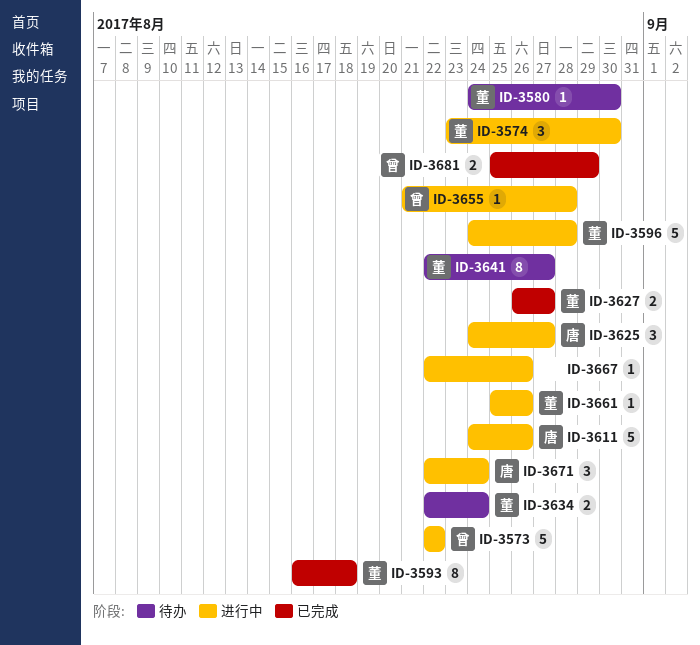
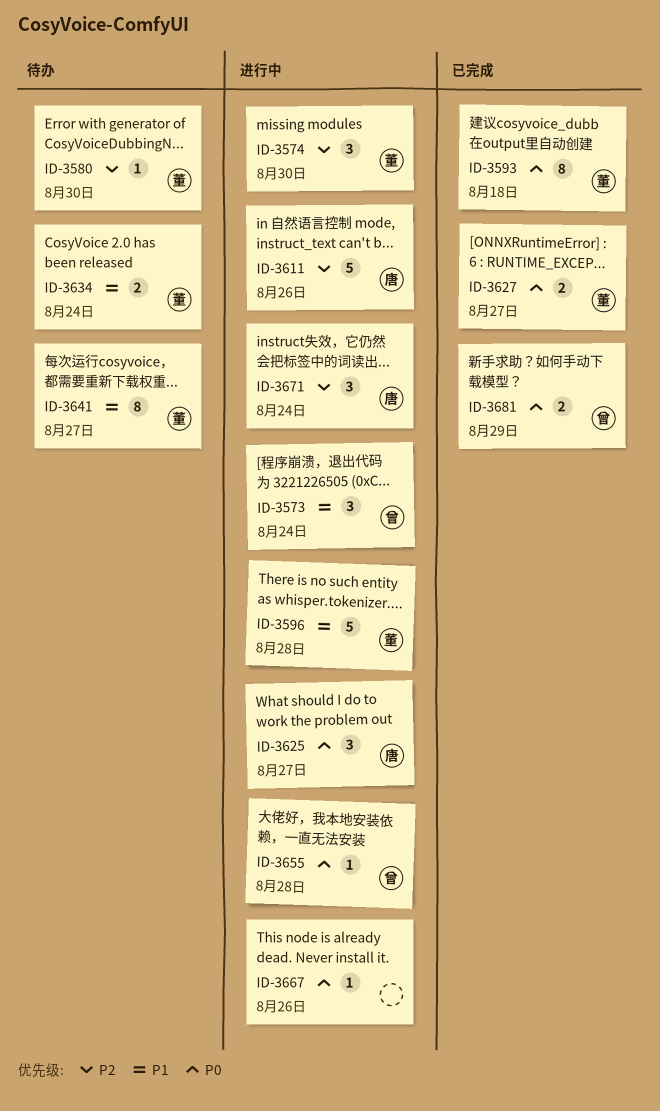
ID-3573, estimate: 5 -> 3
ID-3573, due: Aug 22 -> Aug 24
ID-3661: present -> none

